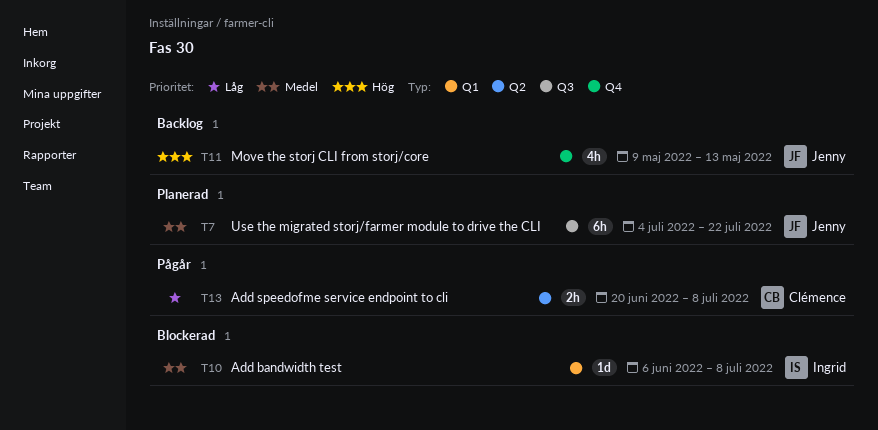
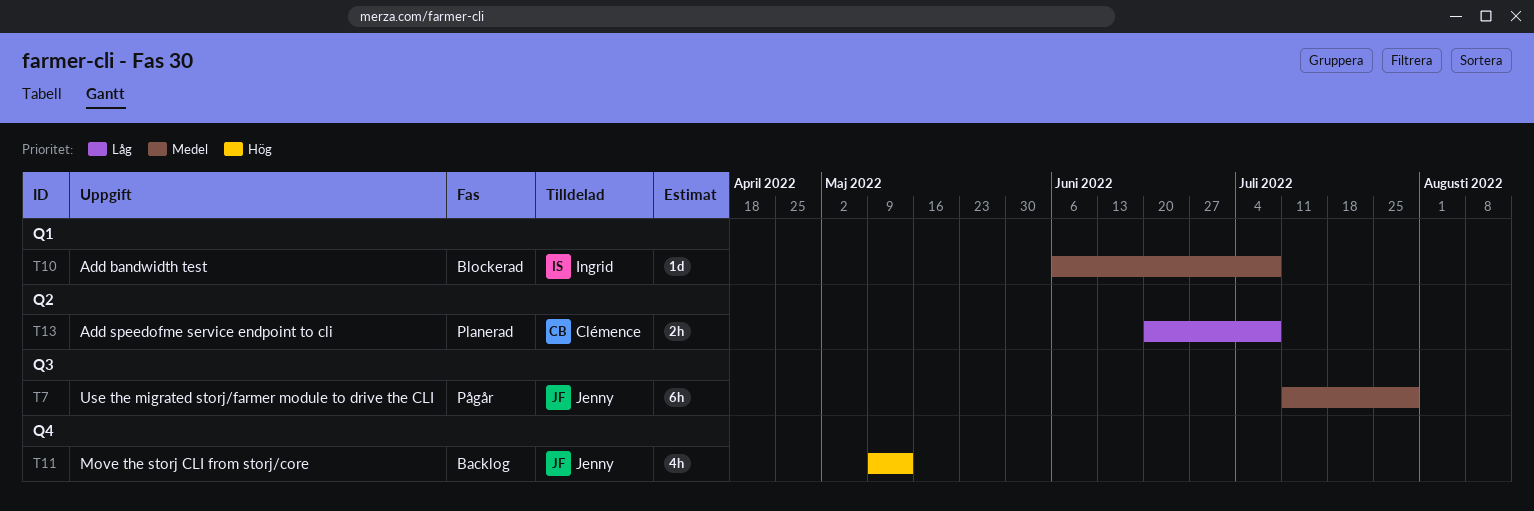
T7, status: Planerad -> Pågår
T7, start: Jul 4 -> Jul 11
T7, due: Jul 22 -> Jul 29
T13, status: Pågår -> Planerad

